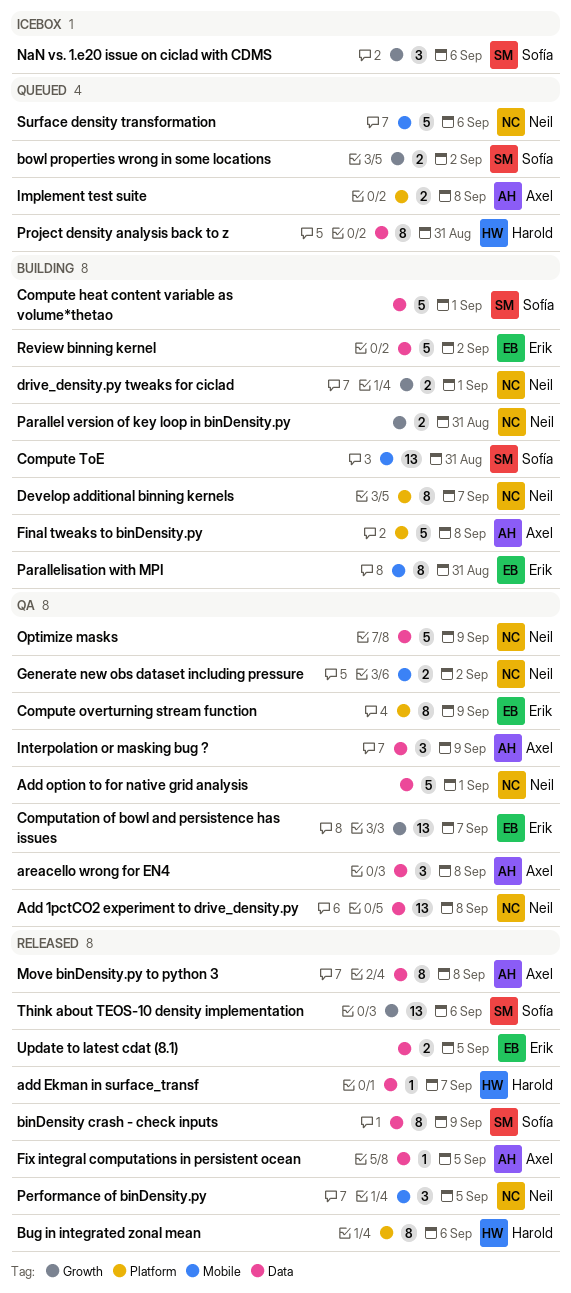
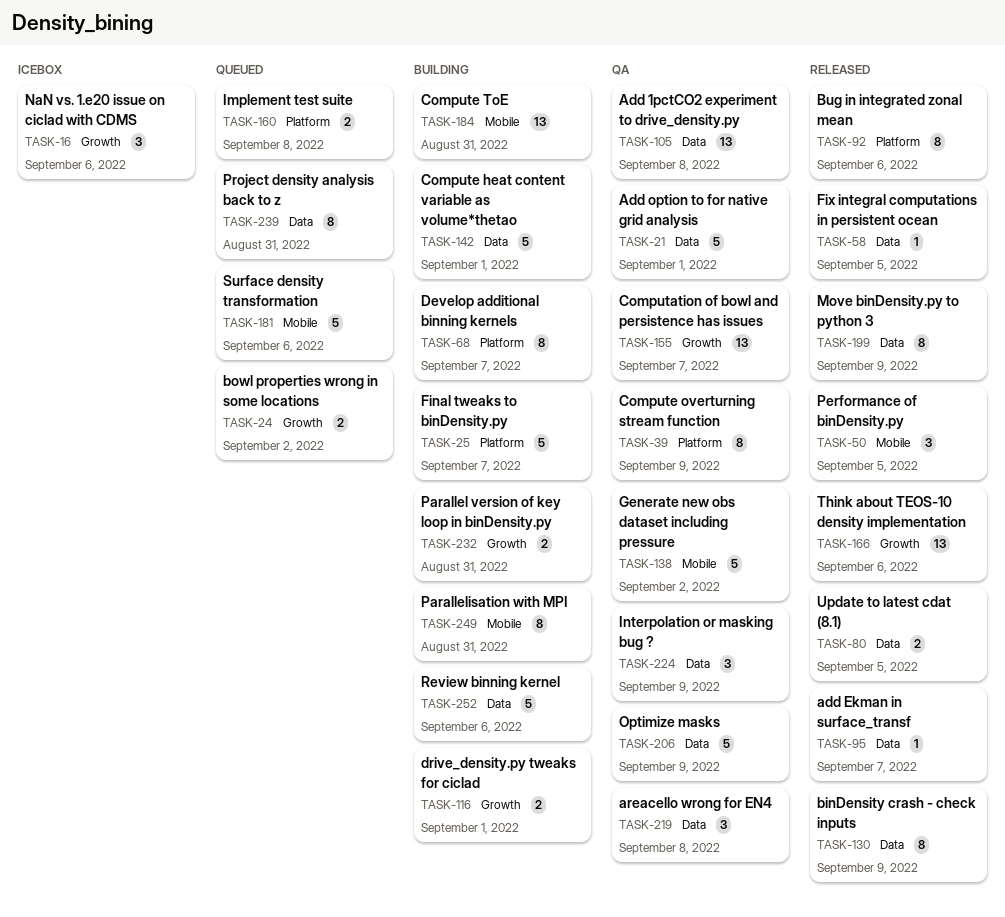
Final tweaks to binDensity.py, due: Sep 8 -> Sep 7
Generate new obs dataset including pressure, estimate: 2 -> 5
Move binDensity.py to python 3, due: Sep 8 -> Sep 9
Review binning kernel, due: Sep 2 -> Sep 6

